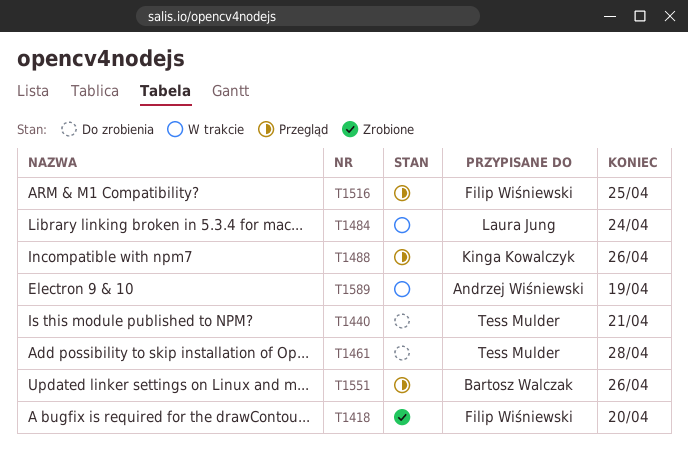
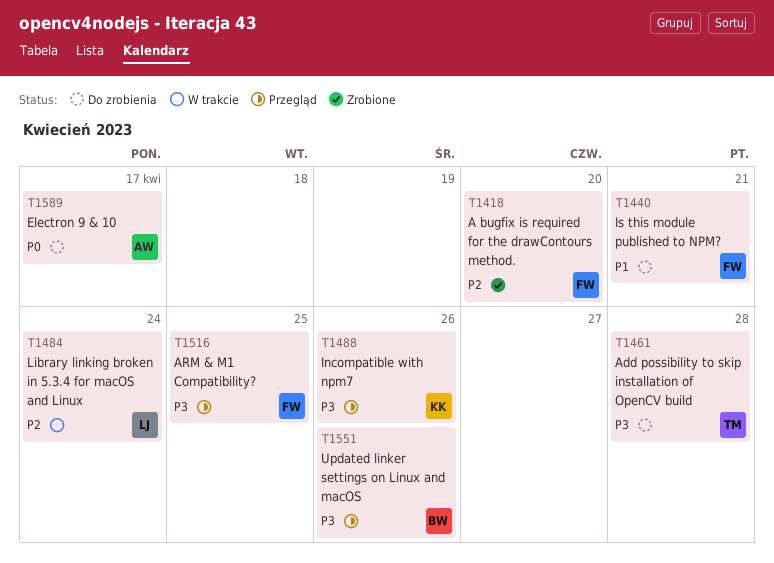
T1440, owner: Tess Mulder -> Filip Wiśniewski
T1589, status: W trakcie -> Do zrobienia
T1589, due: Apr 19 -> Apr 17

